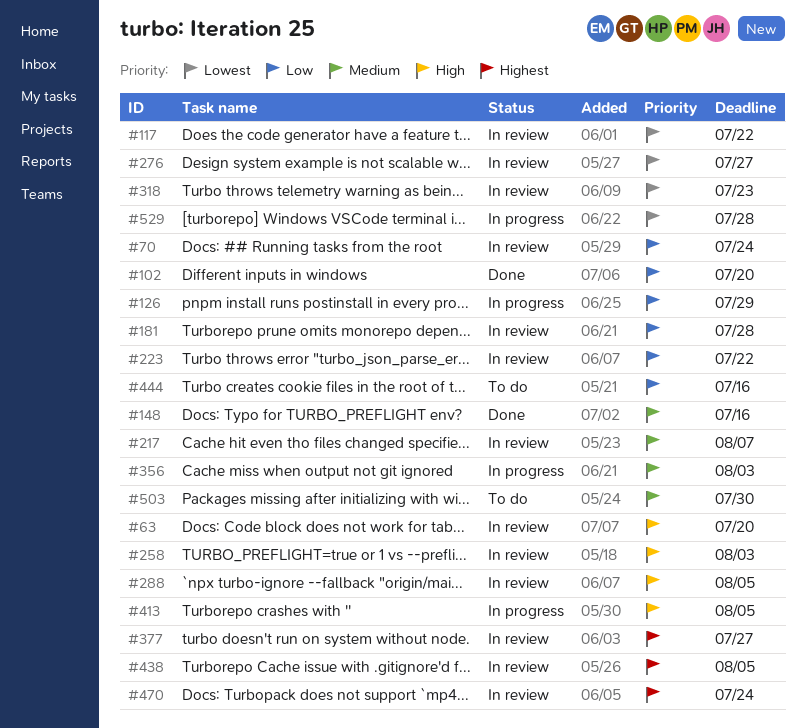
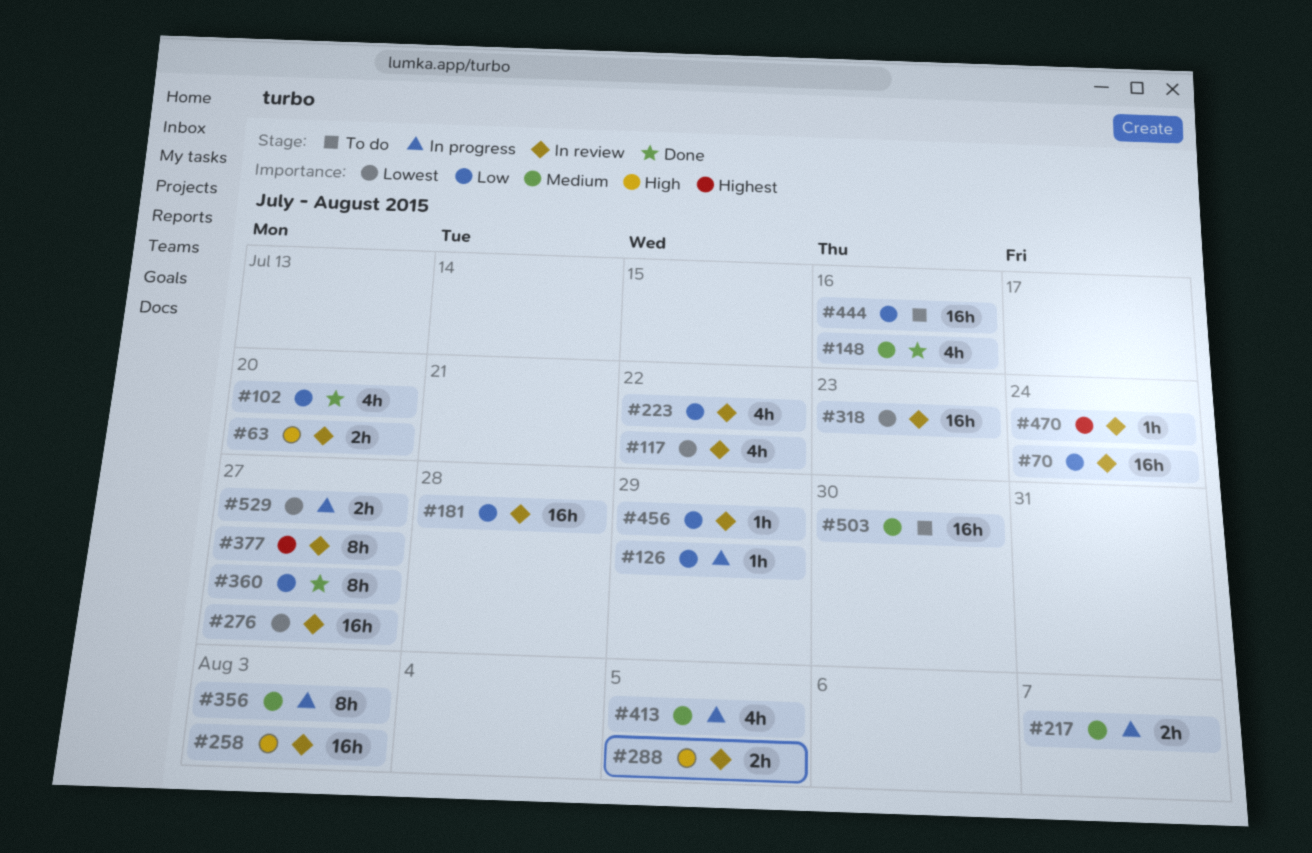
#217, status: In review -> In progress
#360: none -> present
#413, priority: High -> Medium
#438: present -> none
#456: none -> present
#529, due: Jul 28 -> Jul 27

